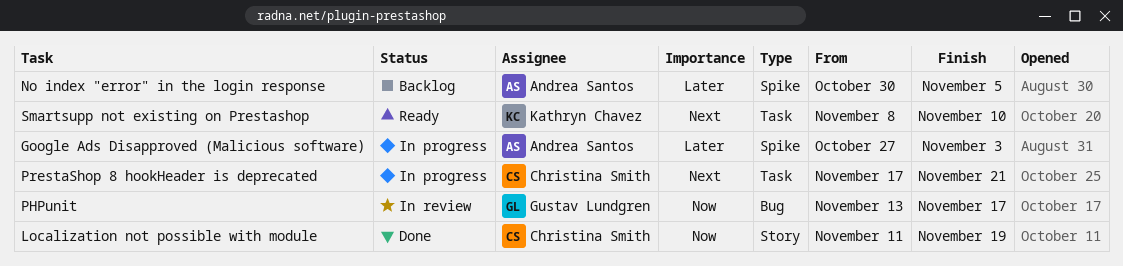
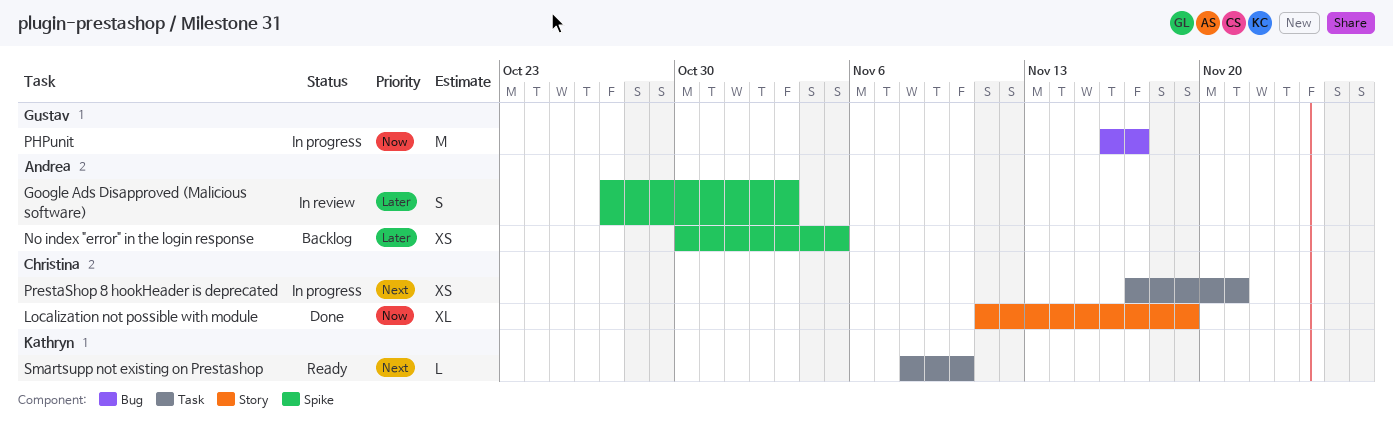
Google Ads Disapproved (Malicious software), status: In progress -> In review
PHPunit, status: In review -> In progress
PHPunit, start: Nov 13 -> Nov 16

